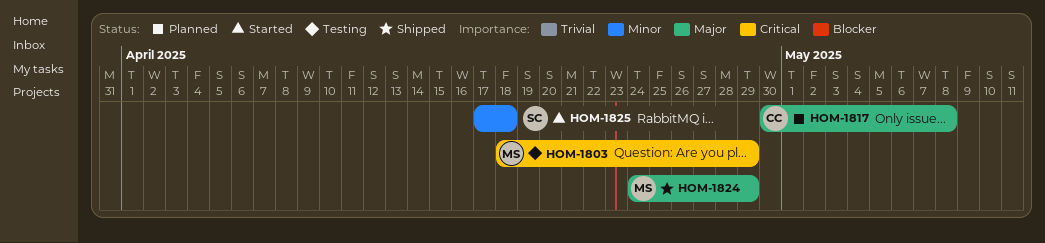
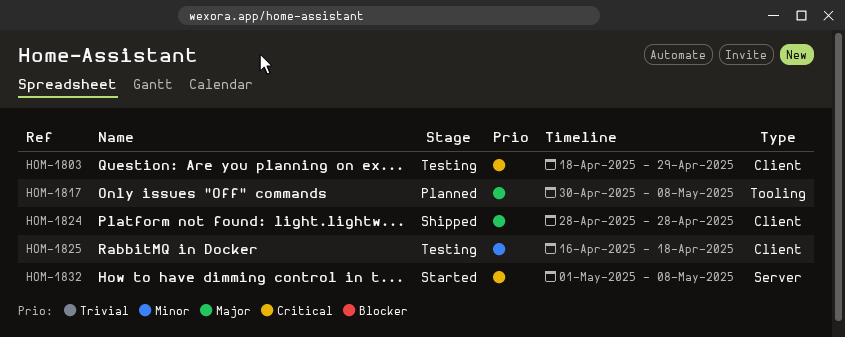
HOM-1824, start: Apr 24 -> Apr 28
HOM-1824, due: Apr 29 -> Apr 28
HOM-1825, status: Started -> Testing
HOM-1825, start: Apr 17 -> Apr 16
HOM-1832: none -> present

